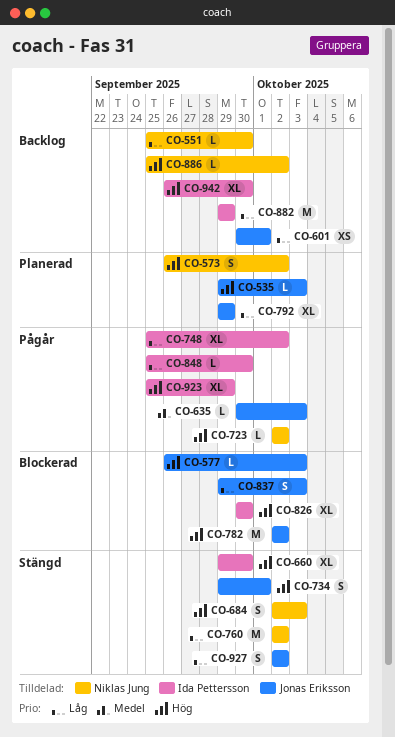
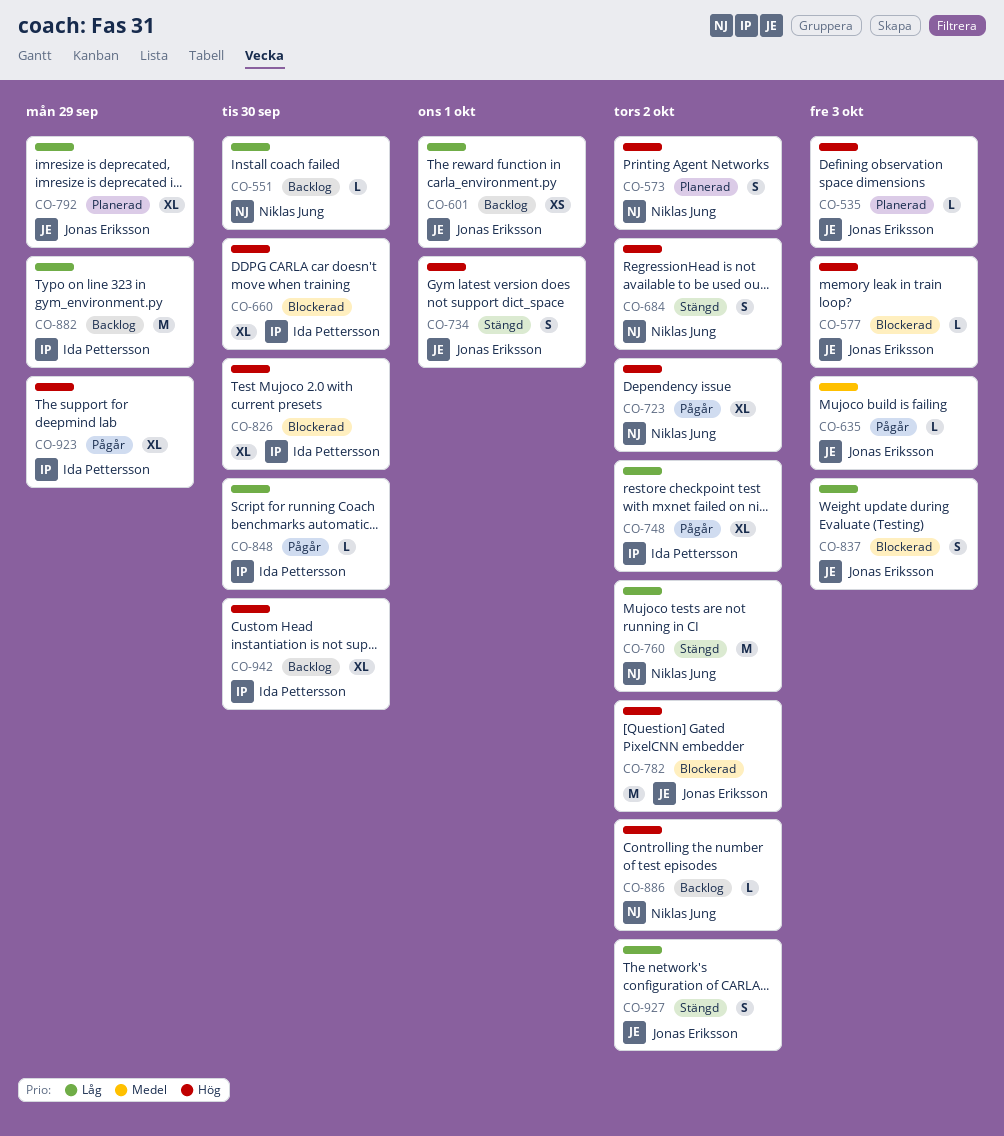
CO-660, status: Stängd -> Blockerad
CO-684, due: Oct 3 -> Oct 2
CO-723, estimate: L -> XL

